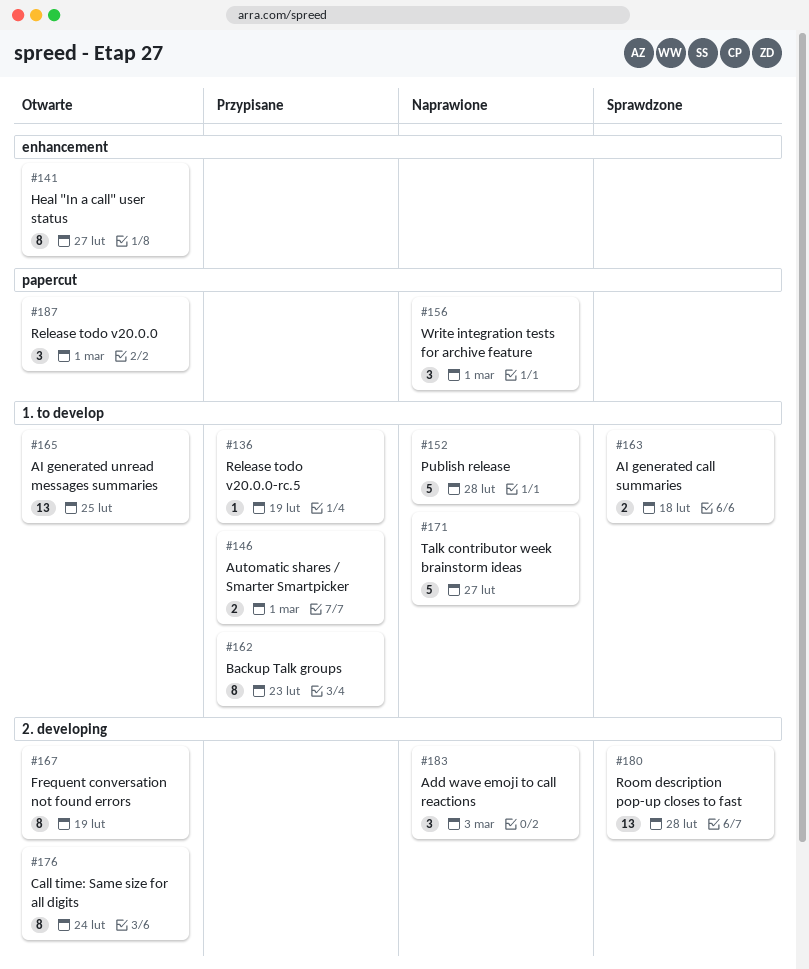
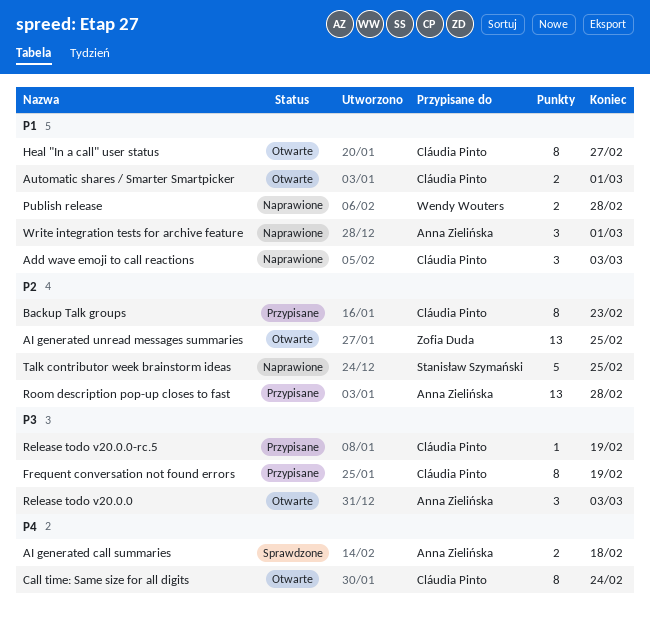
Automatic shares / Smarter Smartpicker, status: Przypisane -> Otwarte
Frequent conversation not found errors, status: Otwarte -> Przypisane
Publish release, estimate: 5 -> 2
Release todo v20.0.0, due: Mar 1 -> Mar 3
Room description pop-up closes to fast, status: Sprawdzone -> Przypisane
Talk contributor week brainstorm ideas, due: Feb 27 -> Feb 25

